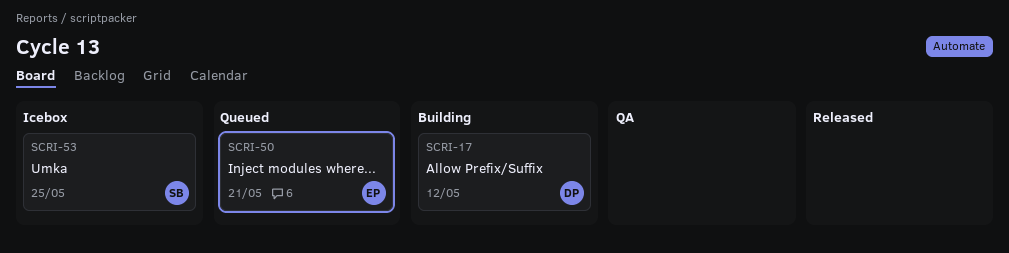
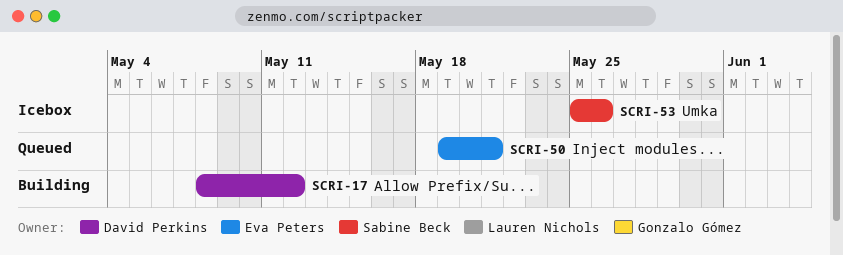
SCRI-53, due: May 25 -> May 26

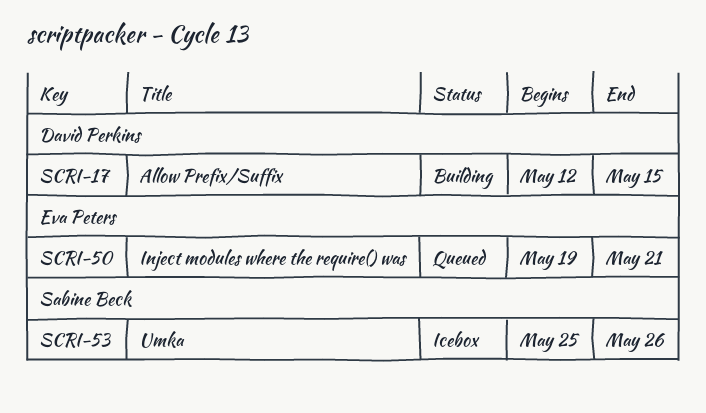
SCRI-17, start: May 8 -> May 12
SCRI-17, due: May 12 -> May 15

